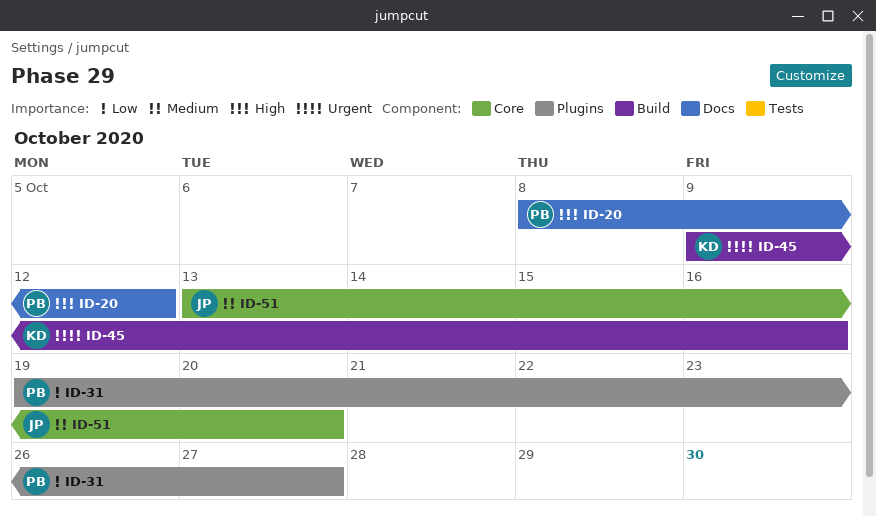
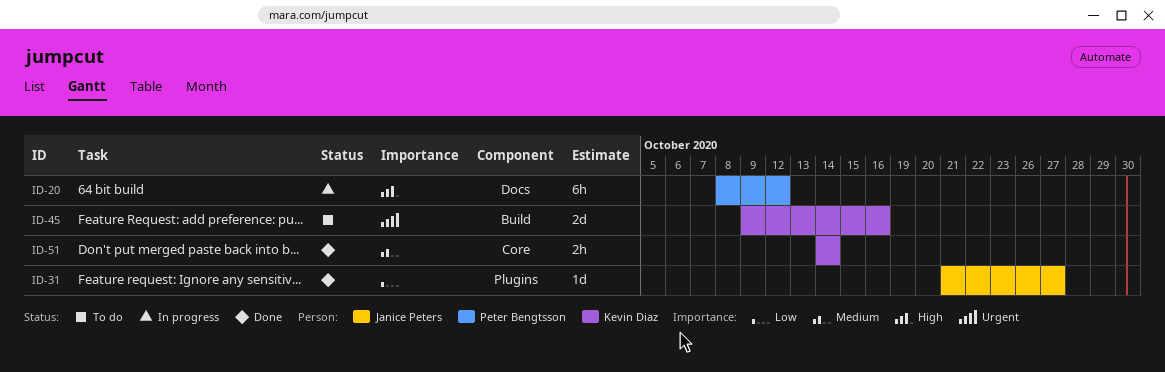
ID-31, owner: Peter Bengtsson -> Janice Peters
ID-31, start: Oct 19 -> Oct 21
ID-51, owner: Janice Peters -> Kevin Diaz
ID-51, start: Oct 13 -> Oct 14
ID-51, due: Oct 20 -> Oct 14

